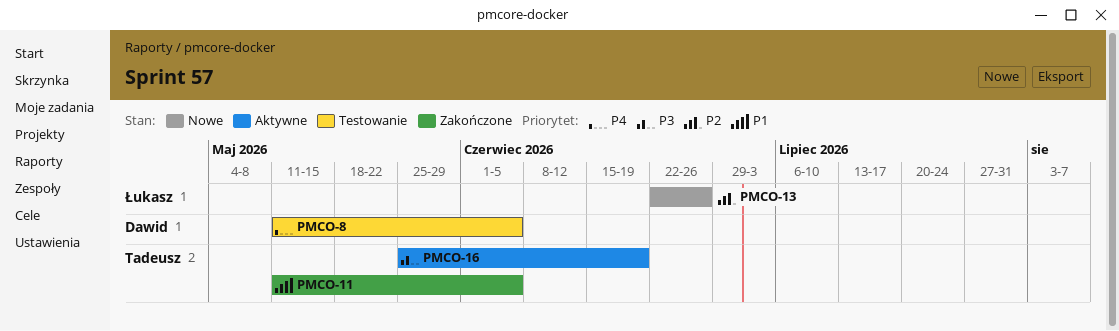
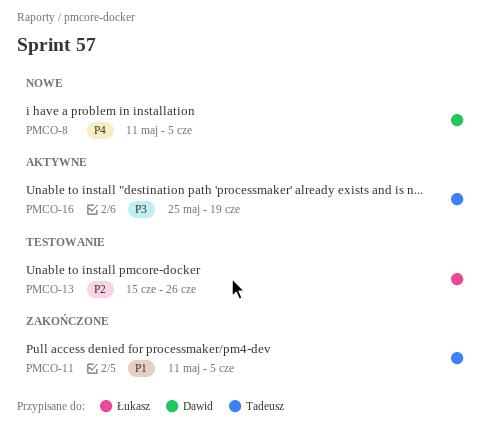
PMCO-8, status: Testowanie -> Nowe
PMCO-13, status: Nowe -> Testowanie
PMCO-13, start: Jun 22 -> Jun 15

